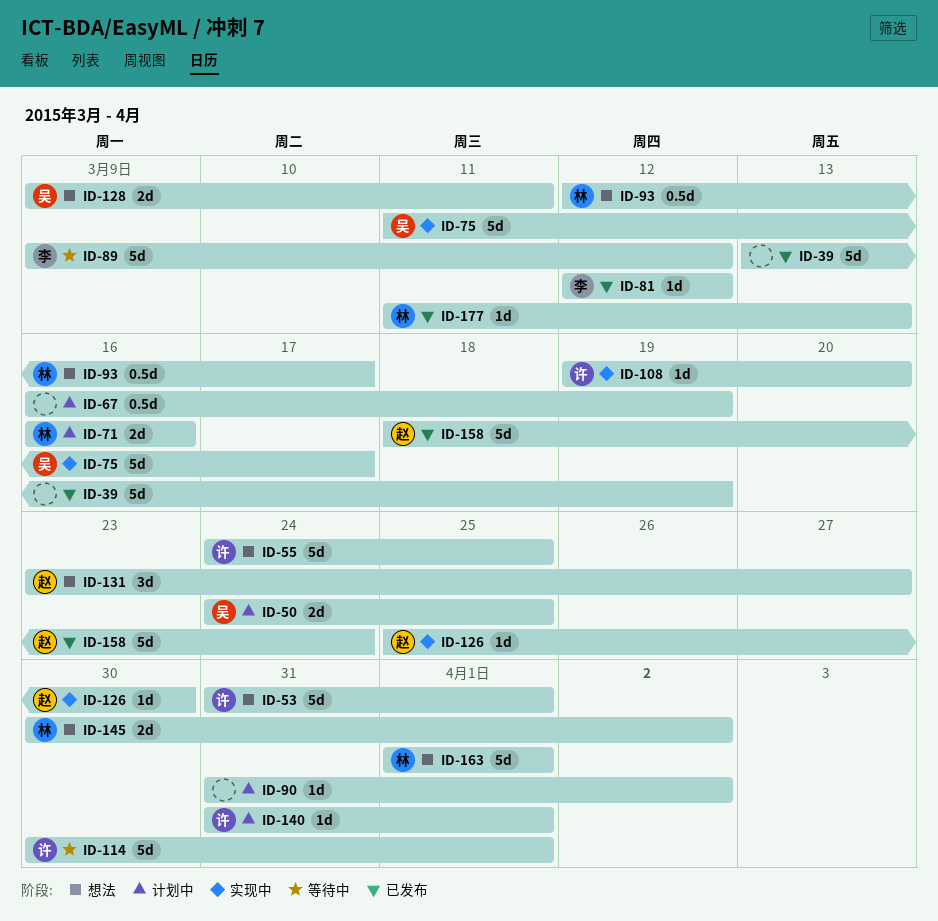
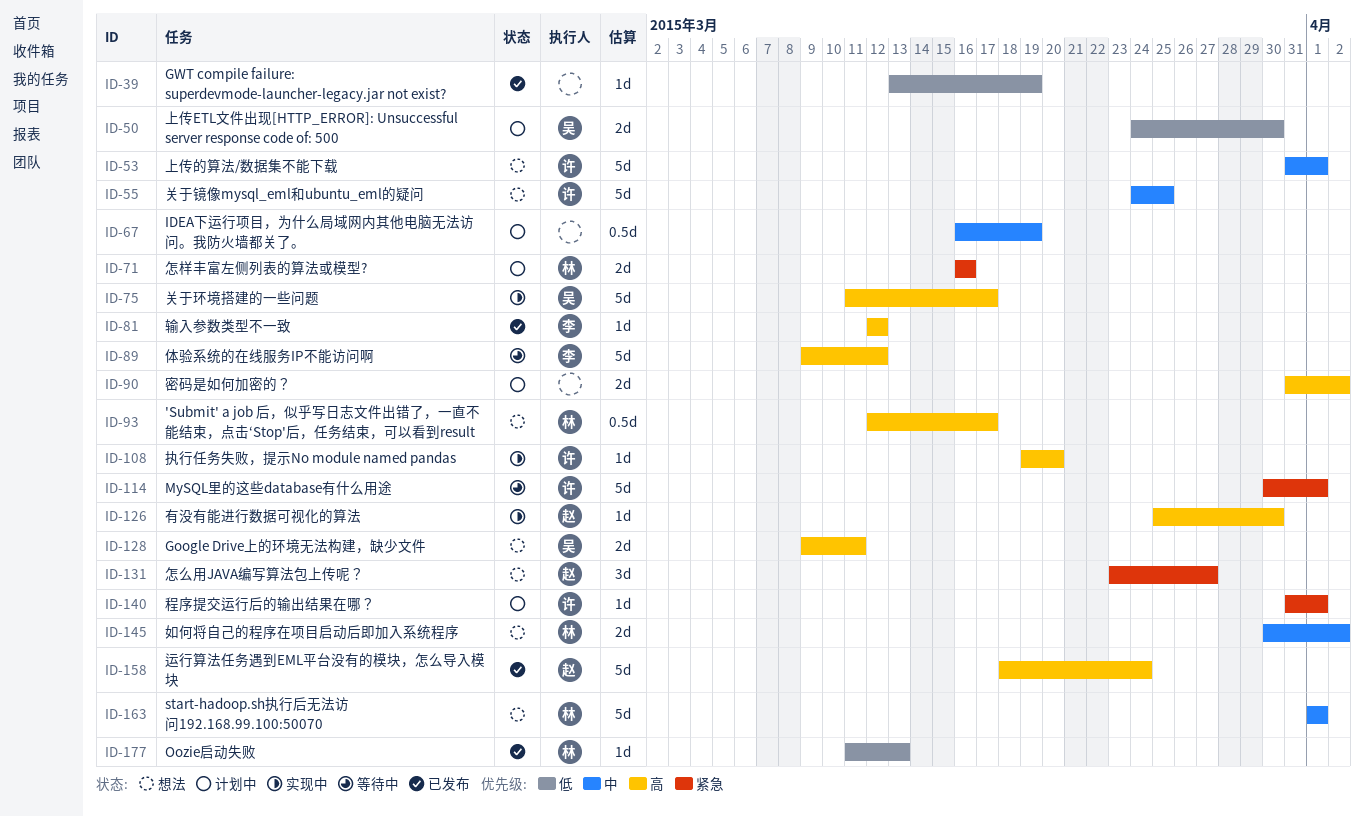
ID-39, estimate: 5d -> 1d
ID-50, due: Mar 25 -> Mar 30
ID-90, estimate: 1d -> 2d

